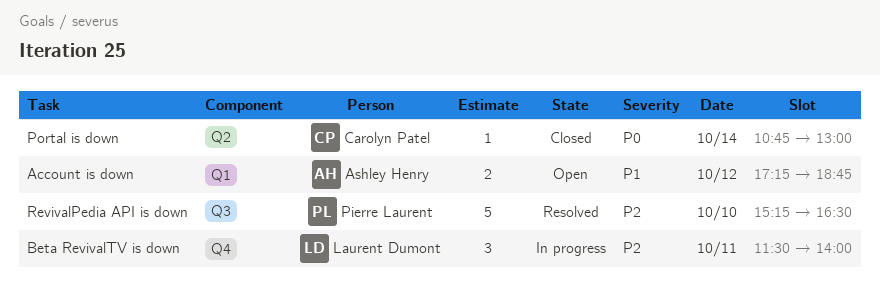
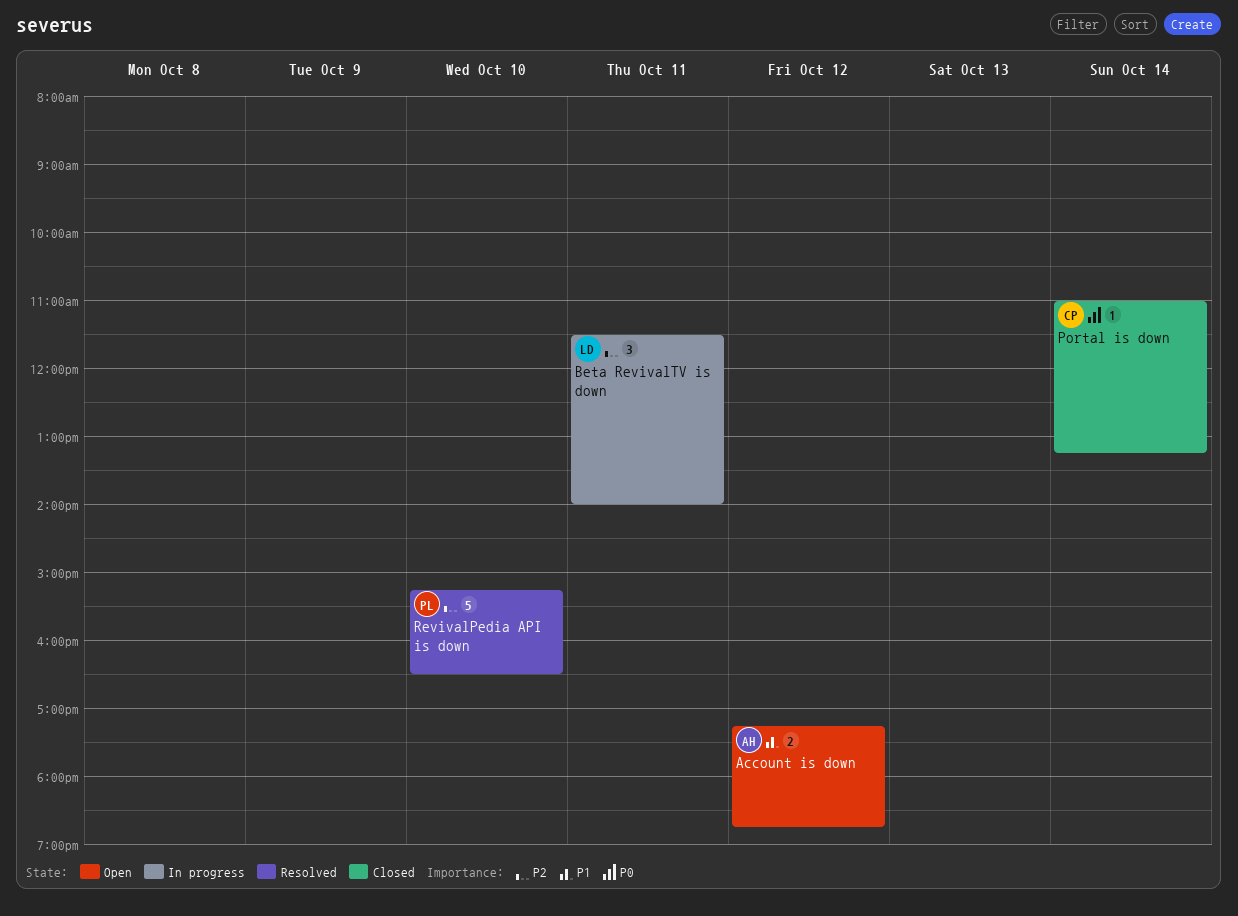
Portal is down, begins: 10:45 -> 11:00
Portal is down, ends: 13:00 -> 13:15

